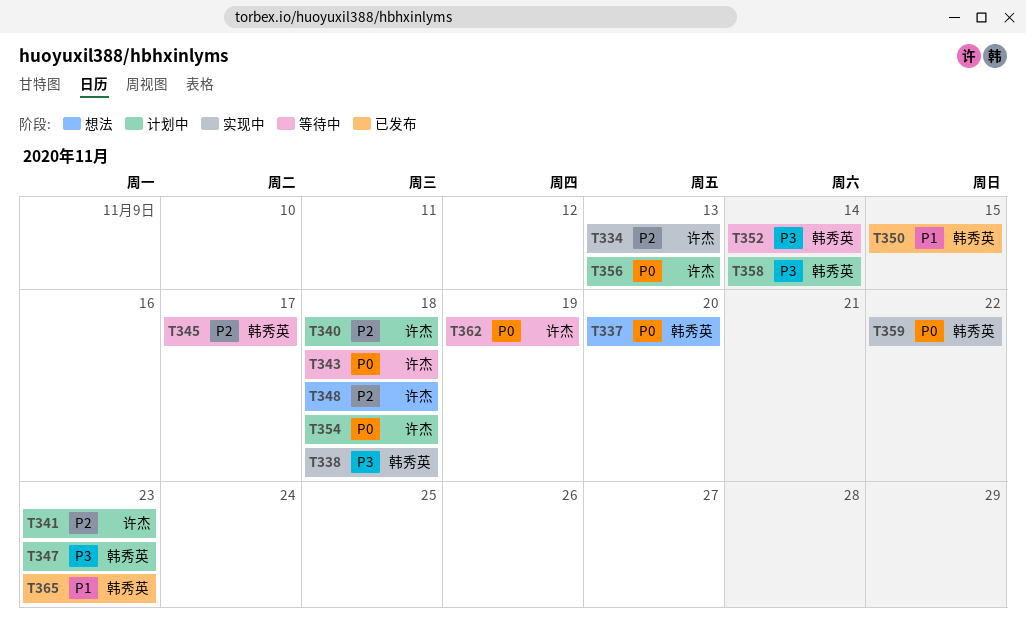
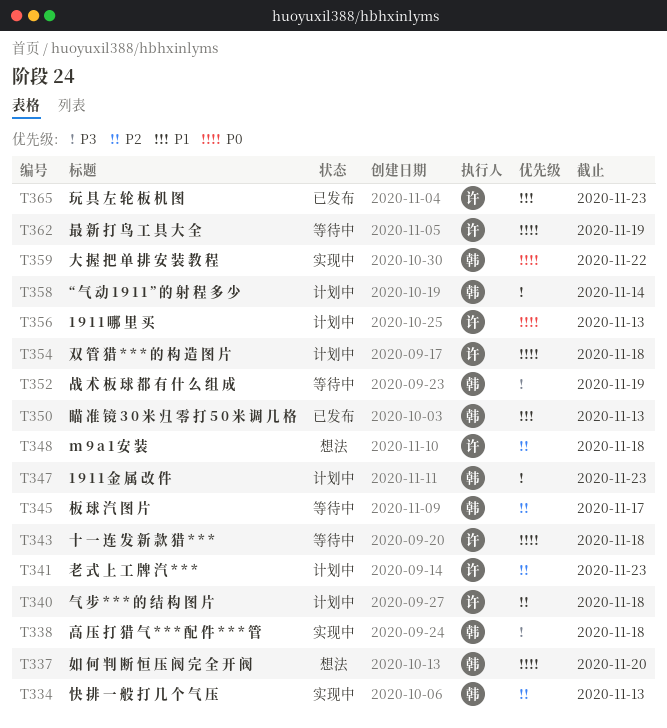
T334, owner: 许杰 -> 韩秀英
T350, due: Nov 15 -> Nov 13
T352, due: Nov 14 -> Nov 19
T365, owner: 韩秀英 -> 许杰

